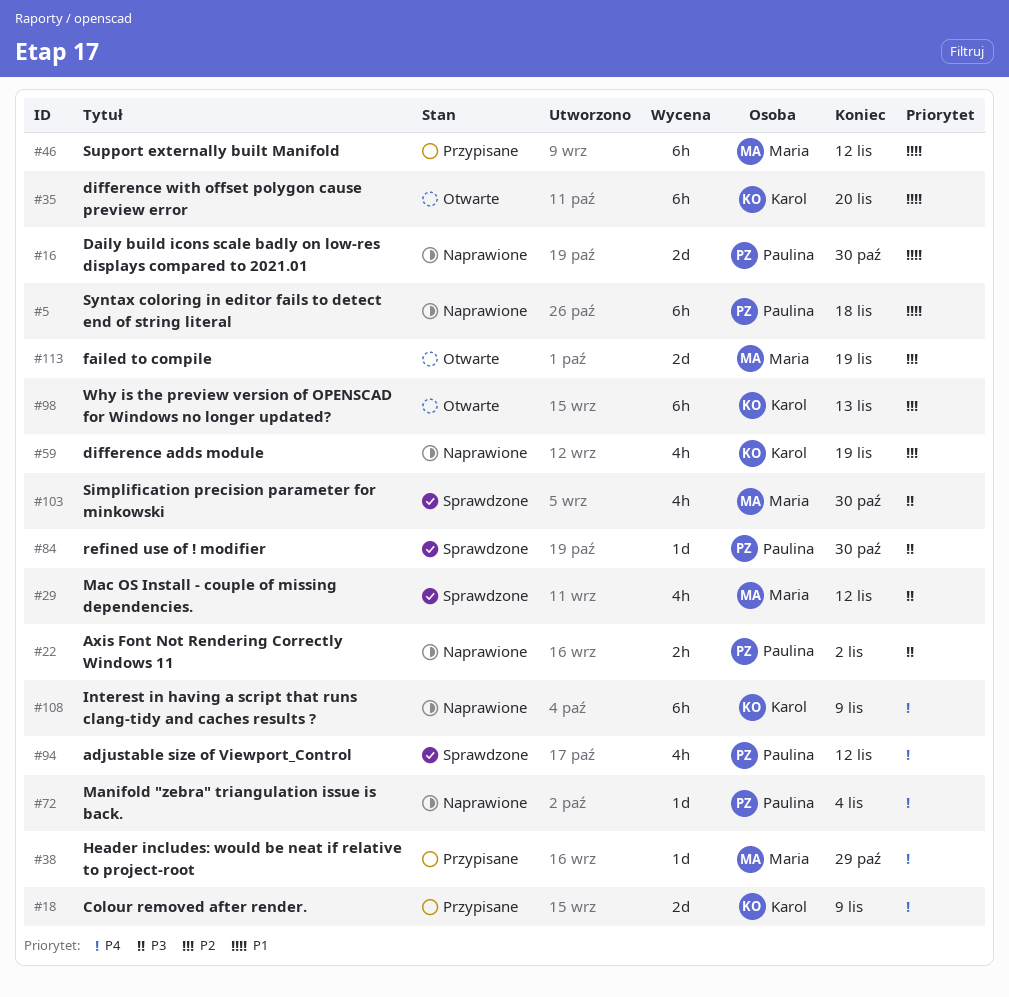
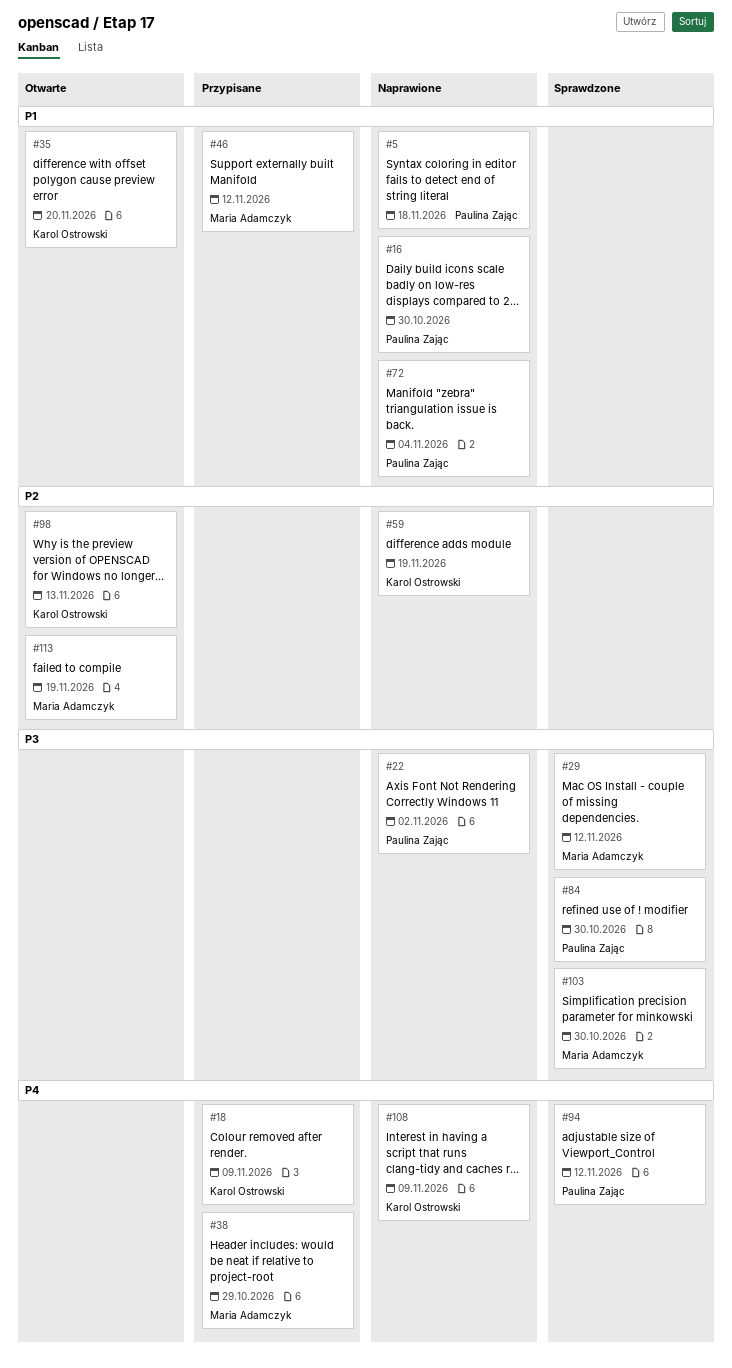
#72, priority: P4 -> P1

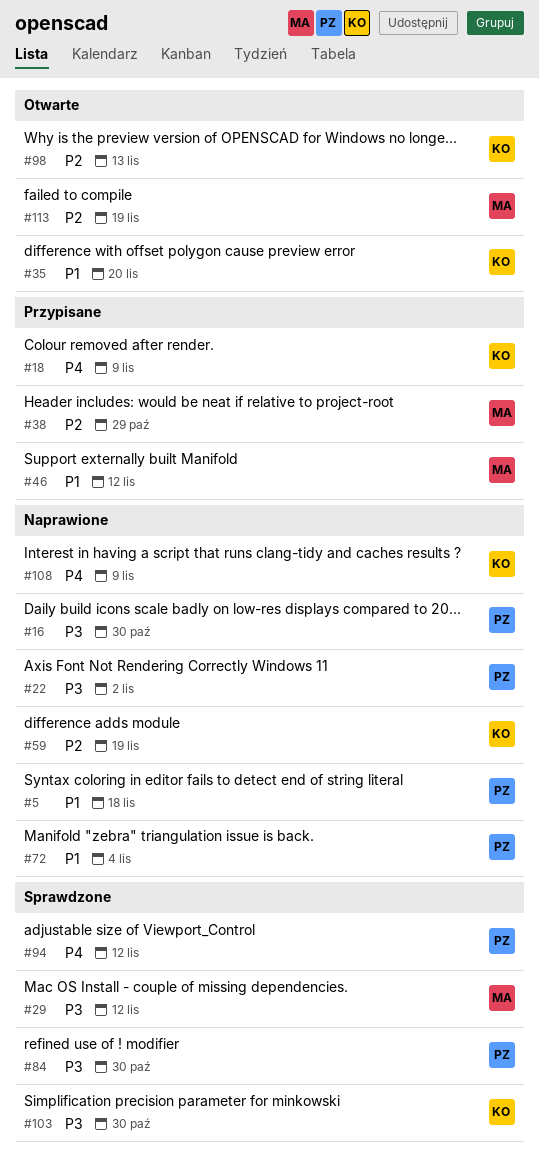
#16, priority: P1 -> P3
#38, priority: P4 -> P2
#103, owner: Maria Adamczyk -> Karol Ostrowski

